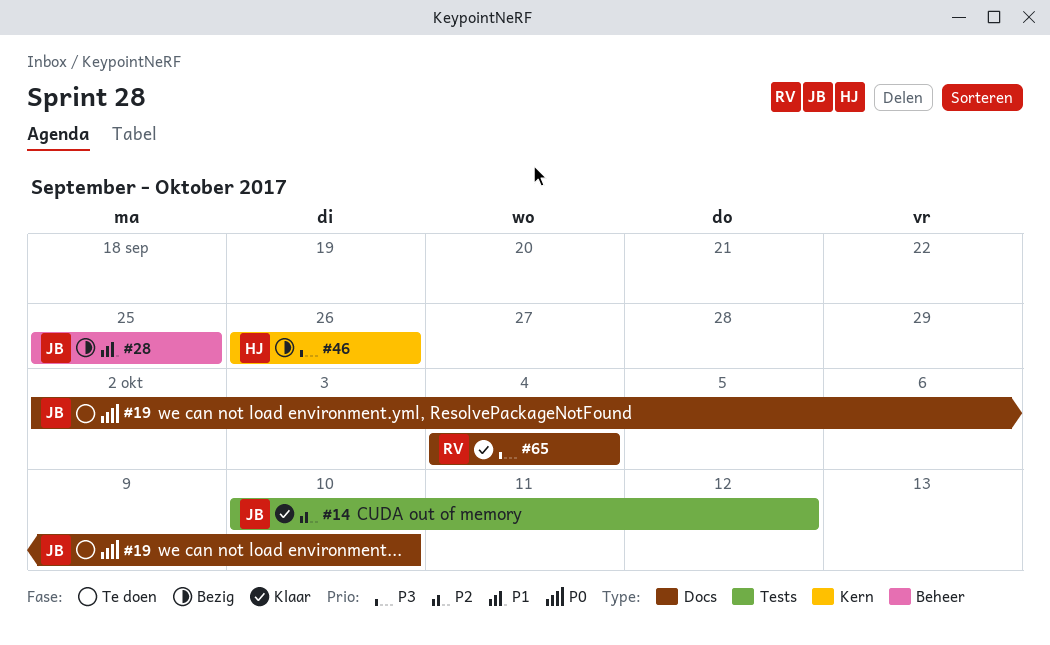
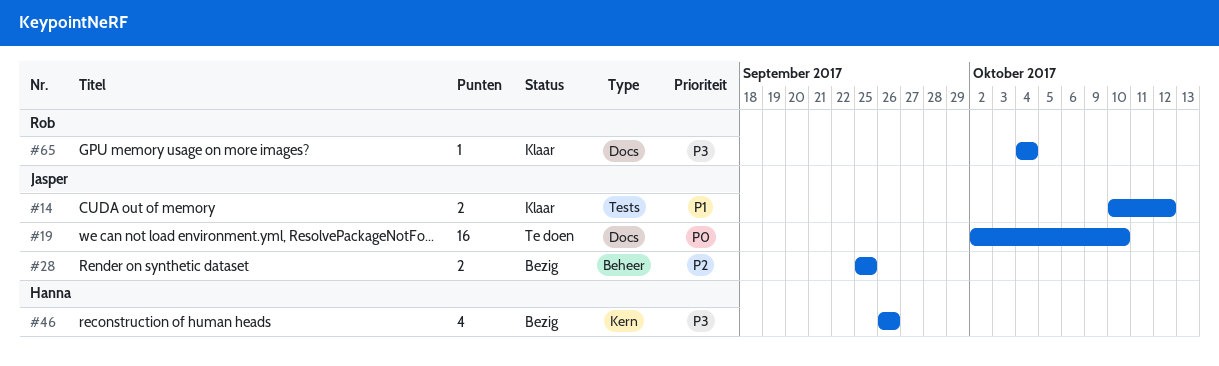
#14, priority: P2 -> P1
#28, priority: P1 -> P2

